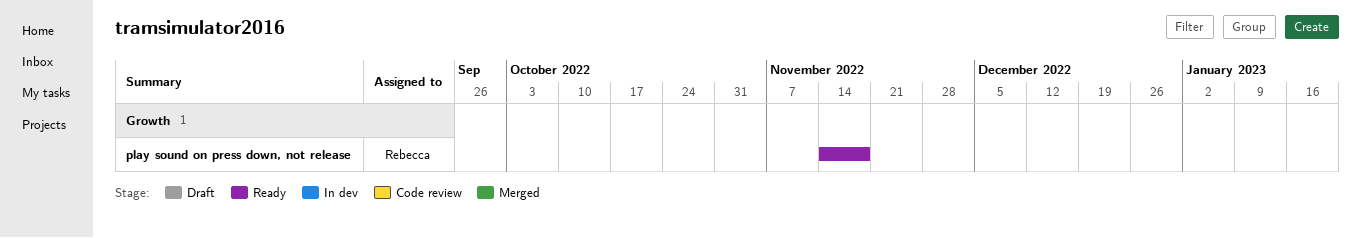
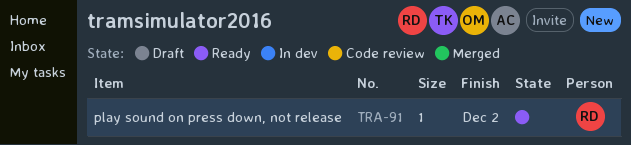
play sound on press down, not release, due: Nov 18 -> Dec 2

